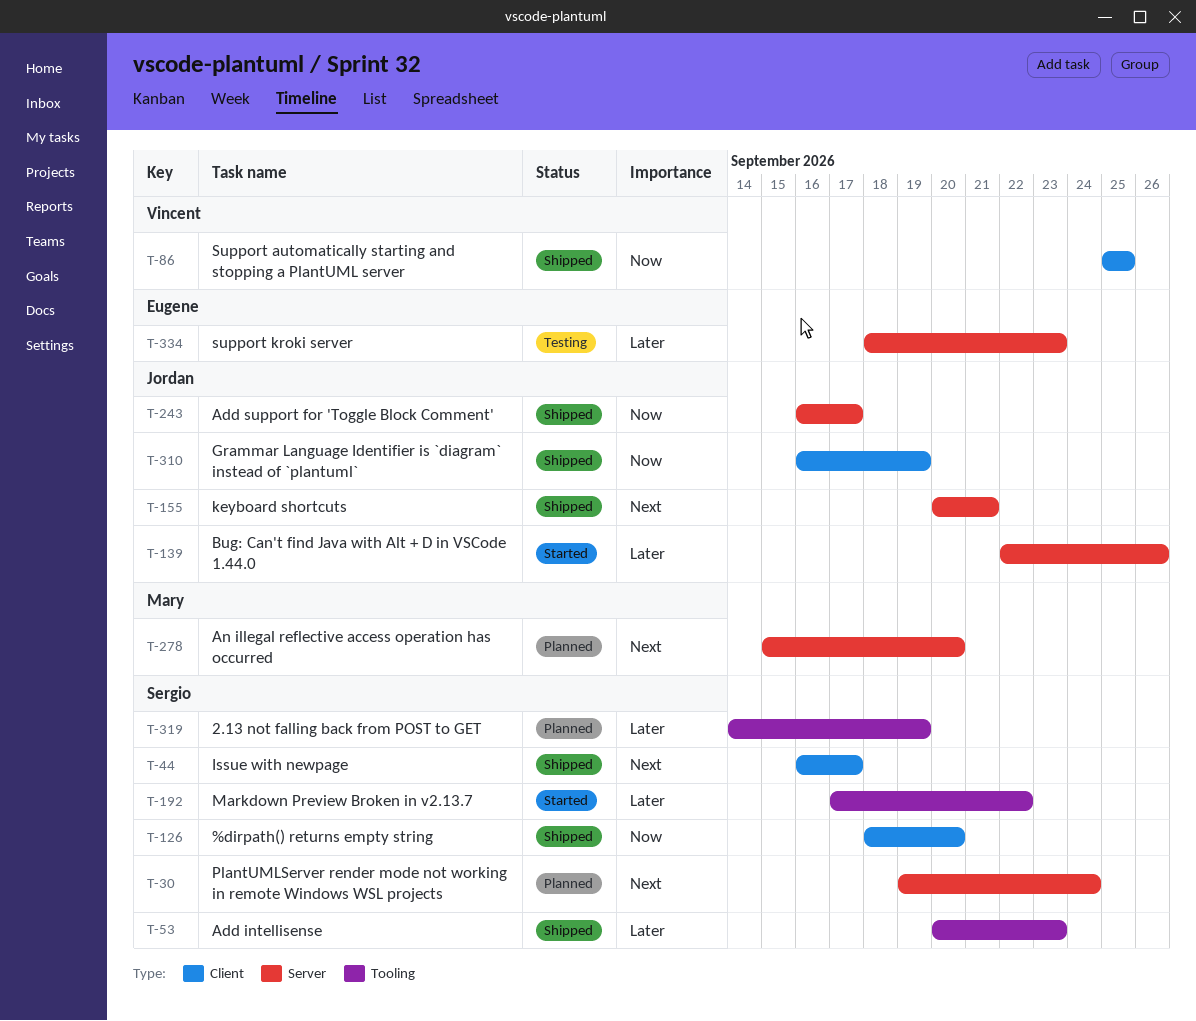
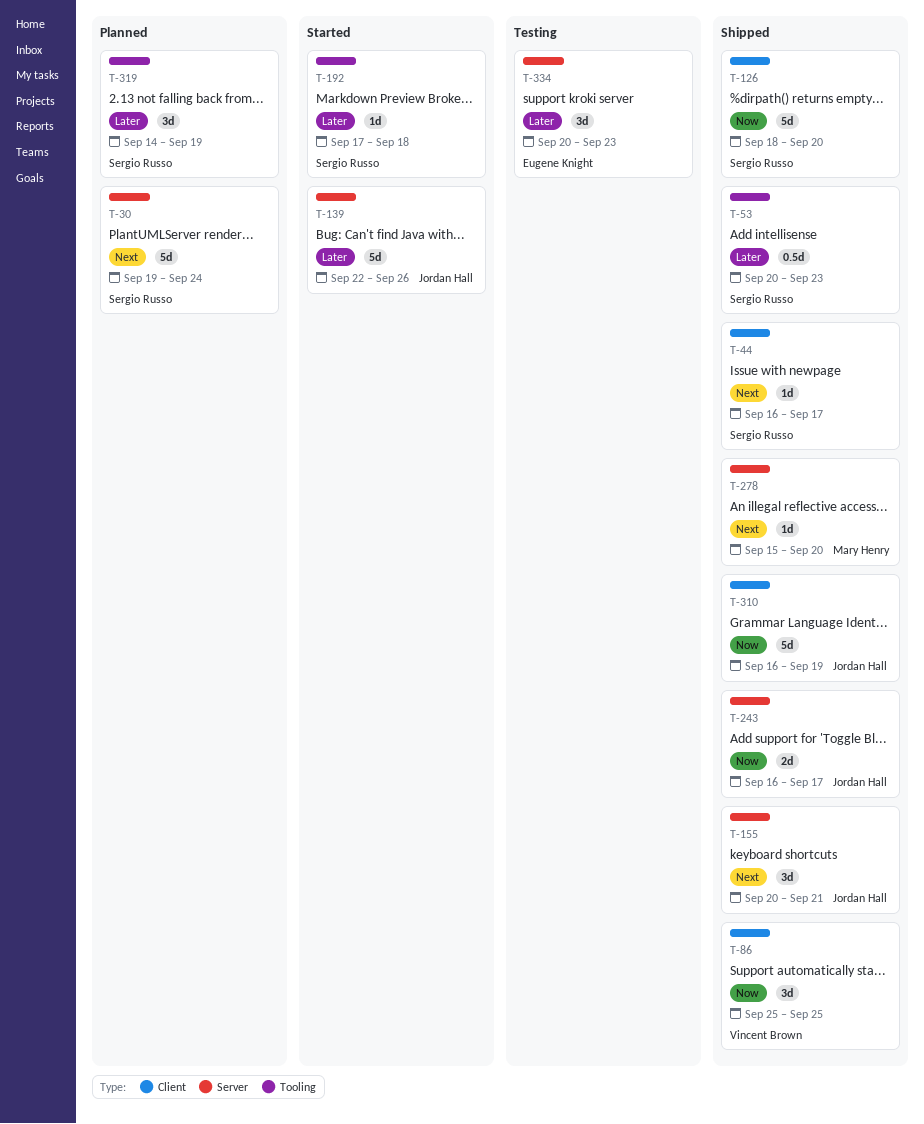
T-192, due: Sep 22 -> Sep 18
T-278, status: Planned -> Shipped
T-334, start: Sep 18 -> Sep 20

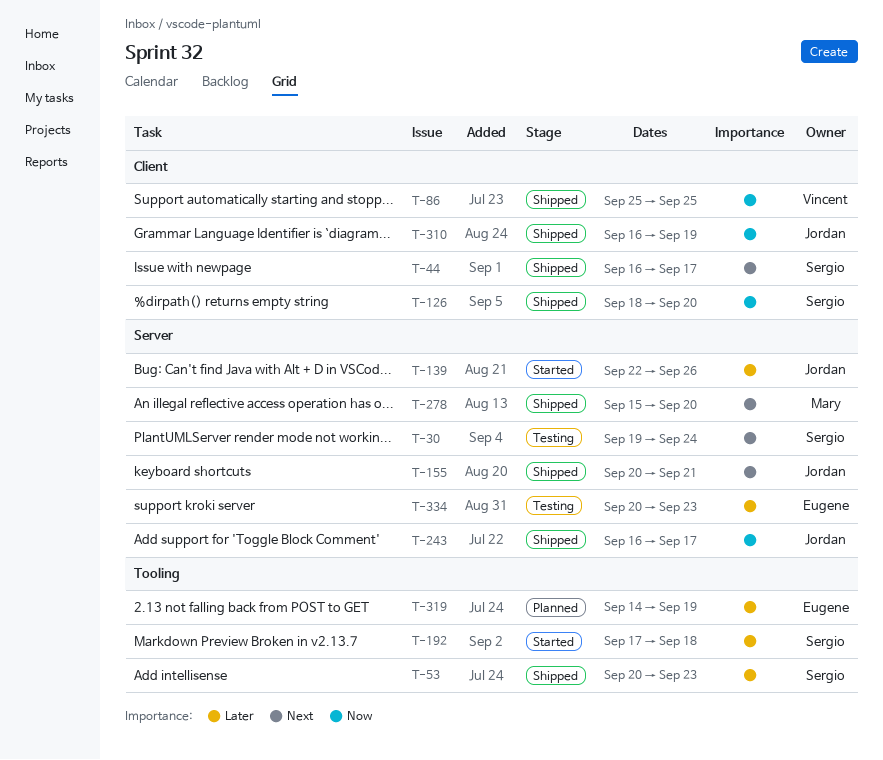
T-30, status: Planned -> Testing
T-319, owner: Sergio Russo -> Eugene Knight

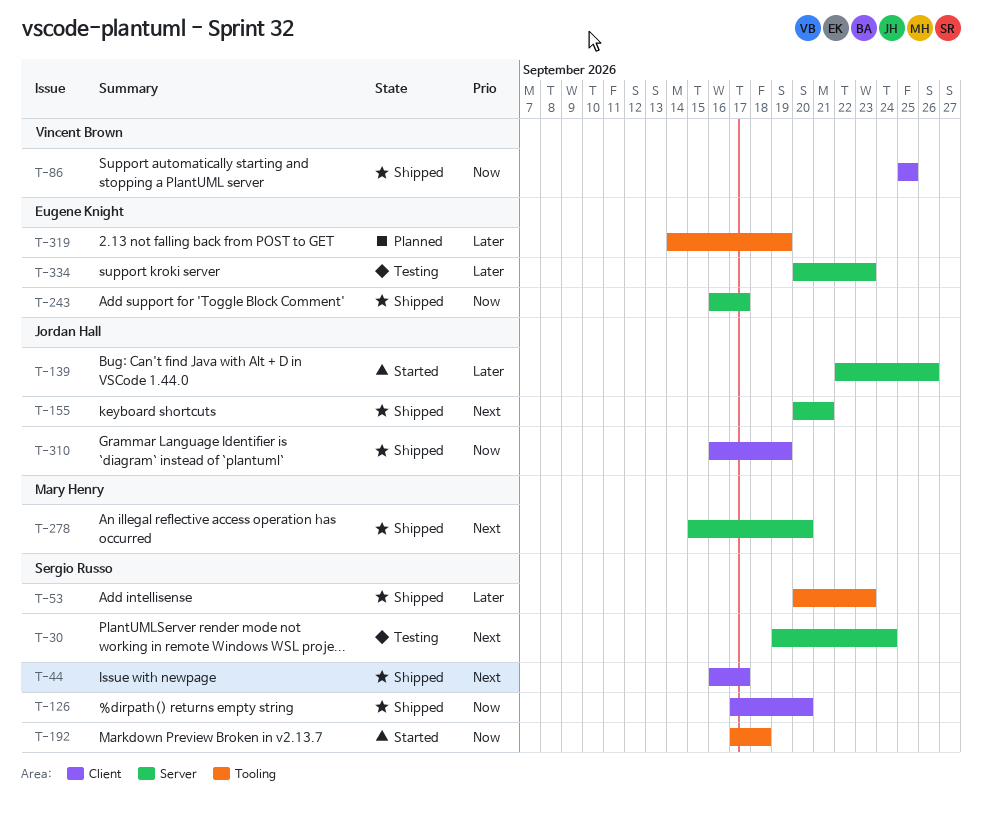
T-126, start: Sep 18 -> Sep 17
T-192, priority: Later -> Now
T-243, owner: Jordan Hall -> Eugene Knight

